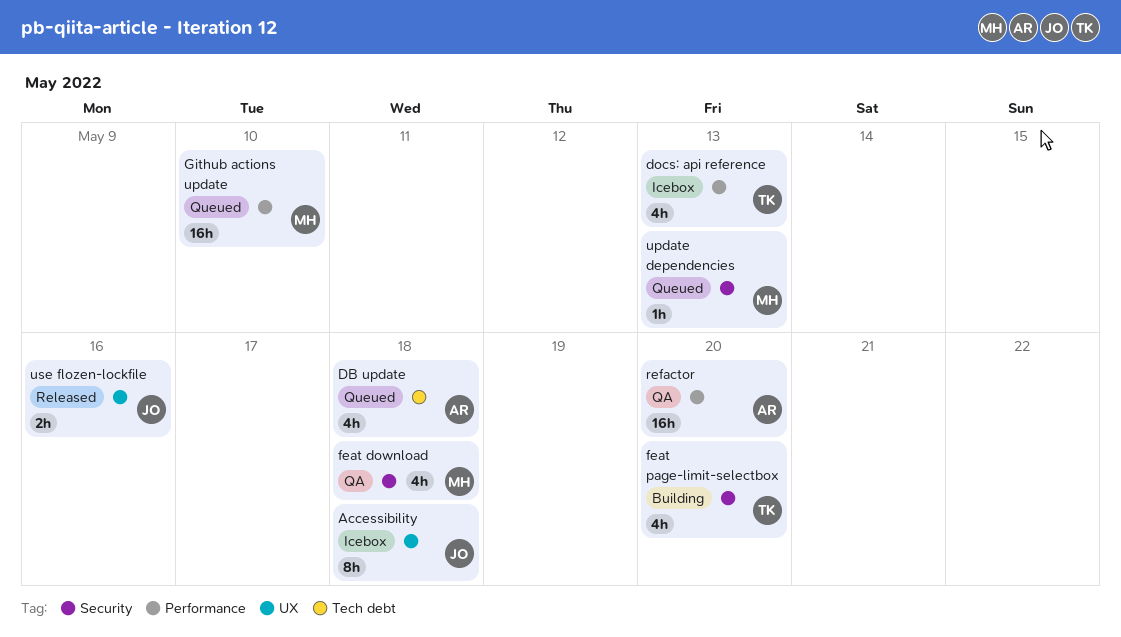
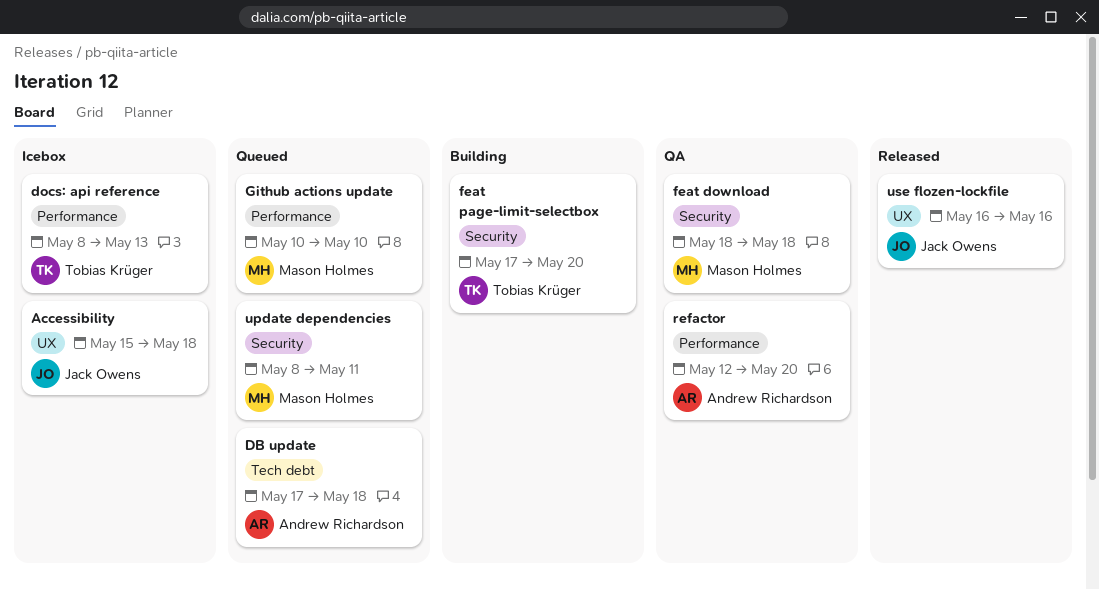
update dependencies, due: May 13 -> May 11

